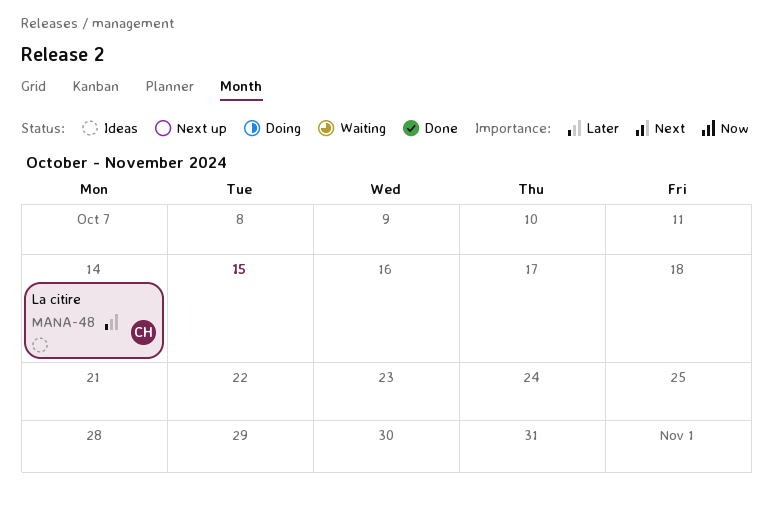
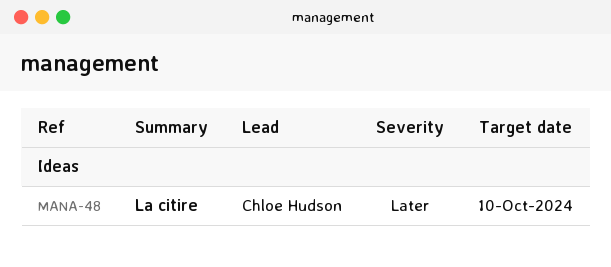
MANA-48, due: Oct 14 -> Oct 10

